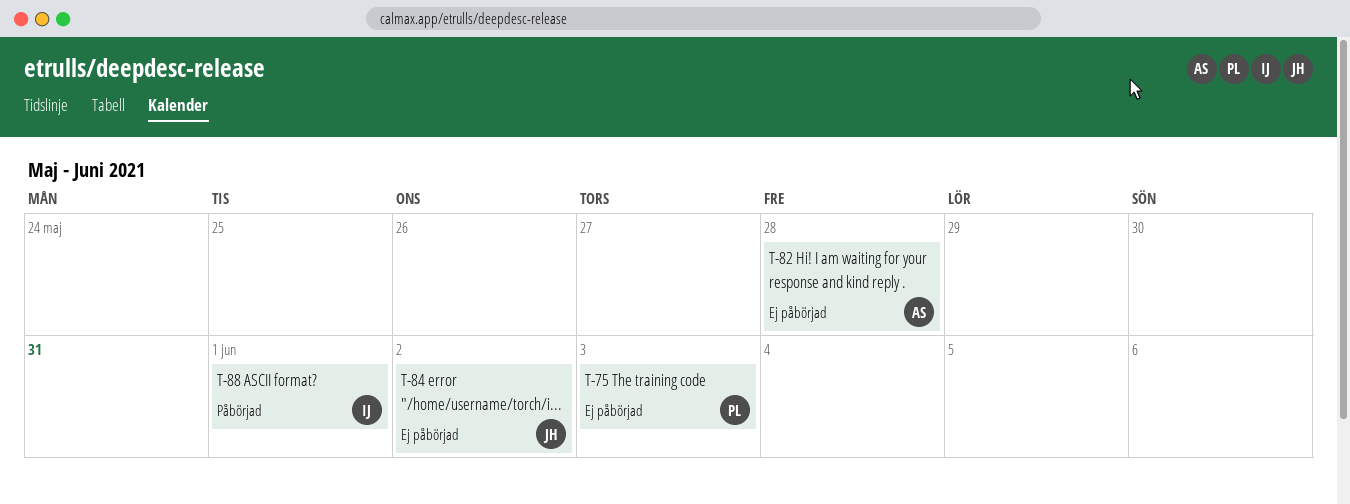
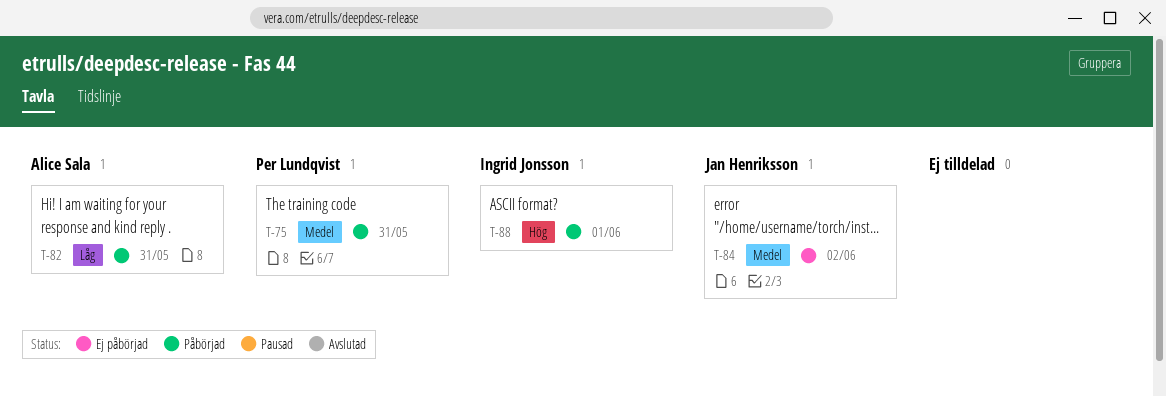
T-75, status: Ej påbörjad -> Påbörjad
T-75, due: Jun 3 -> May 31
T-82, status: Ej påbörjad -> Påbörjad
T-82, due: May 28 -> May 31

